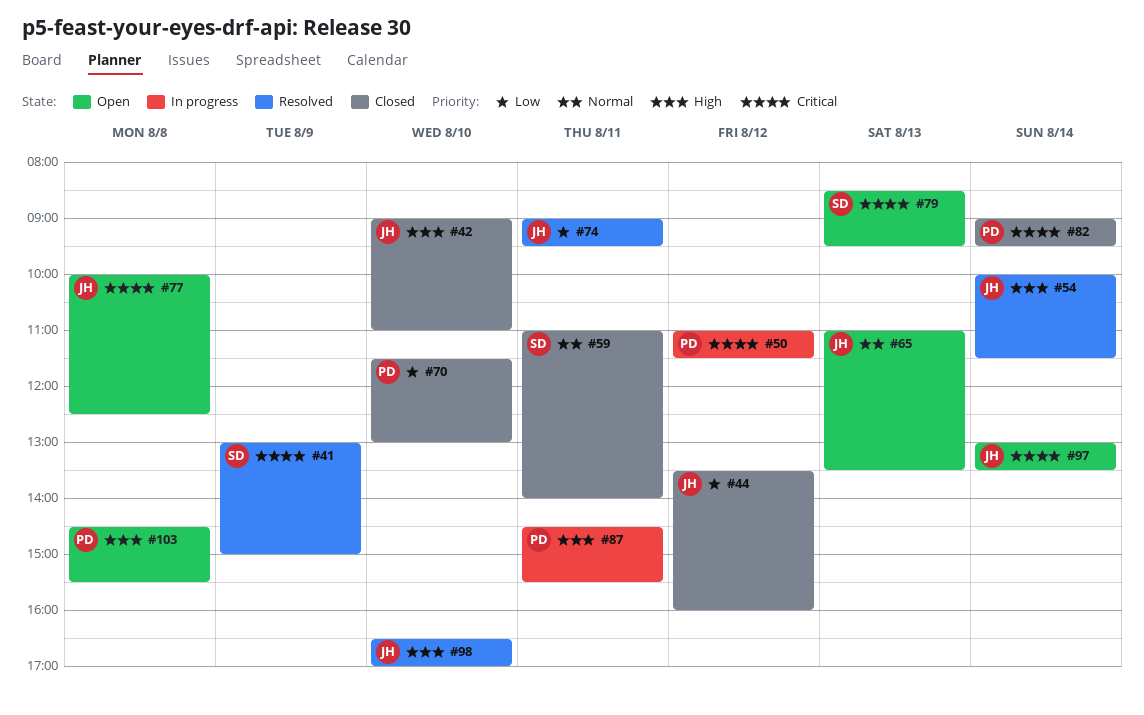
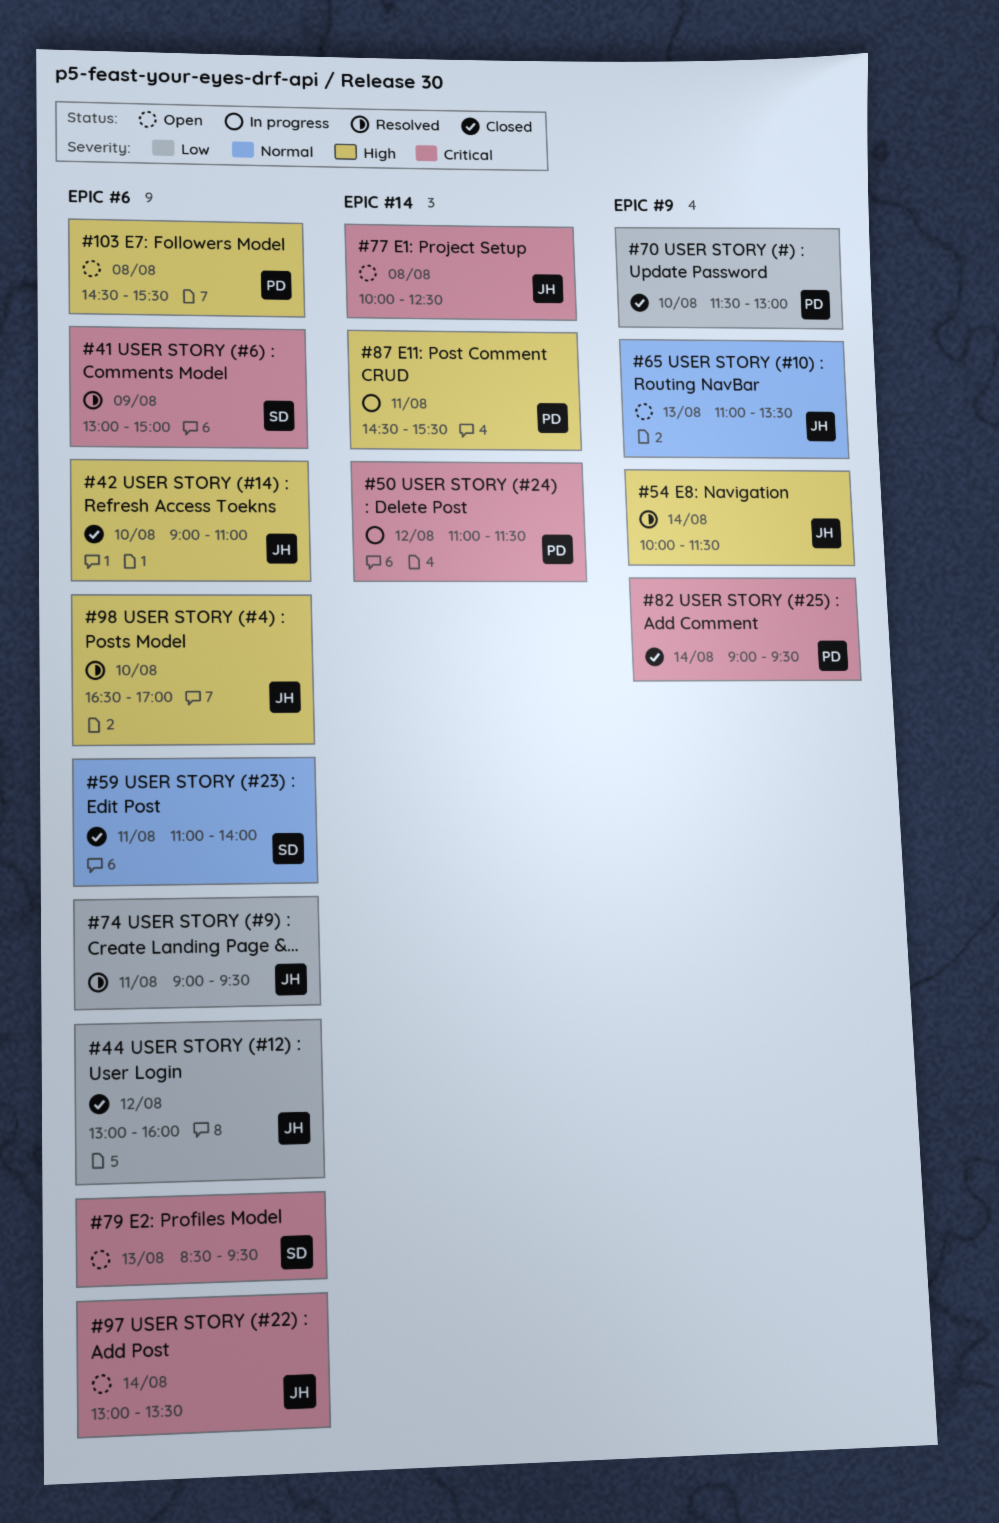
#44, begins: 13:30 -> 13:00

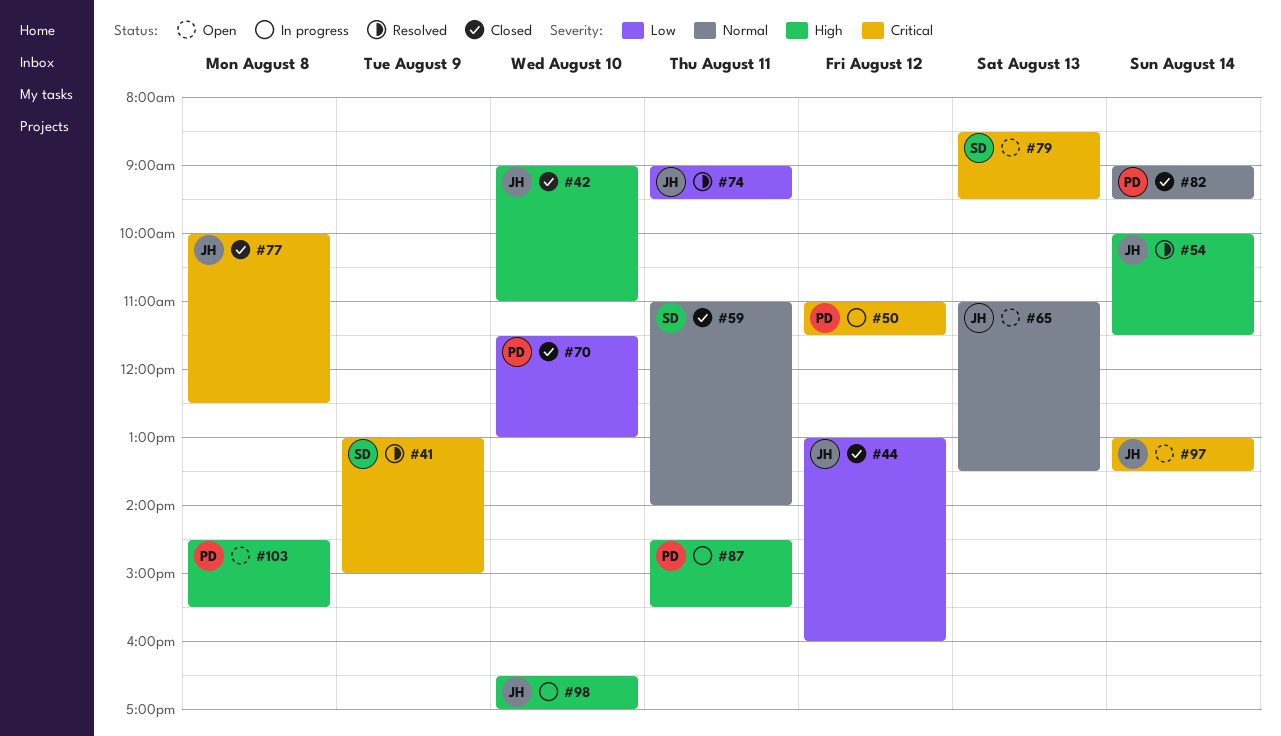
#77, status: Open -> Closed
#82, priority: Critical -> Normal
#98, status: Resolved -> In progress

